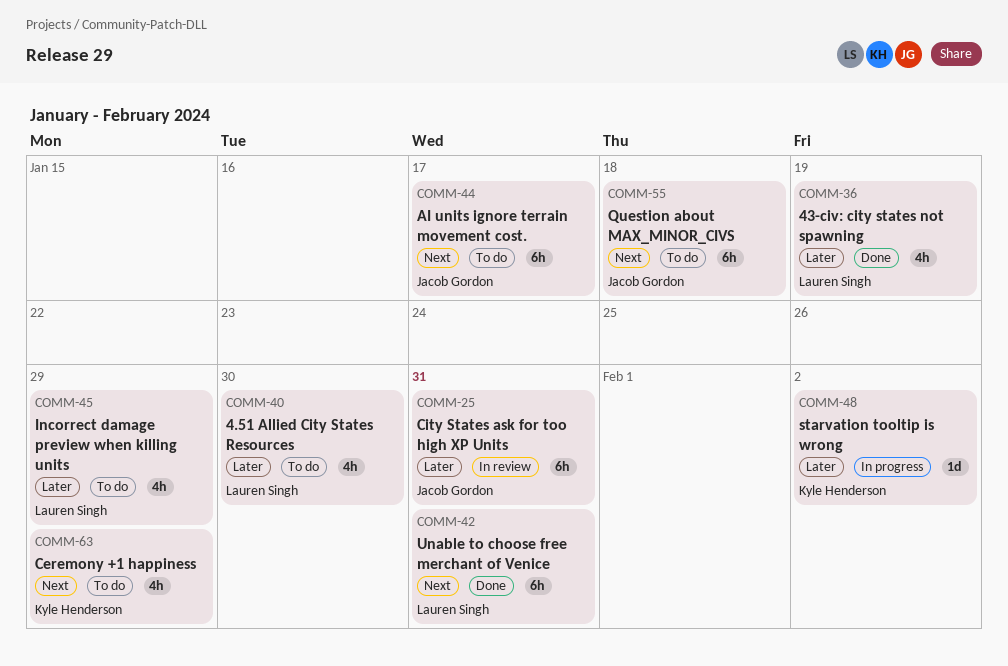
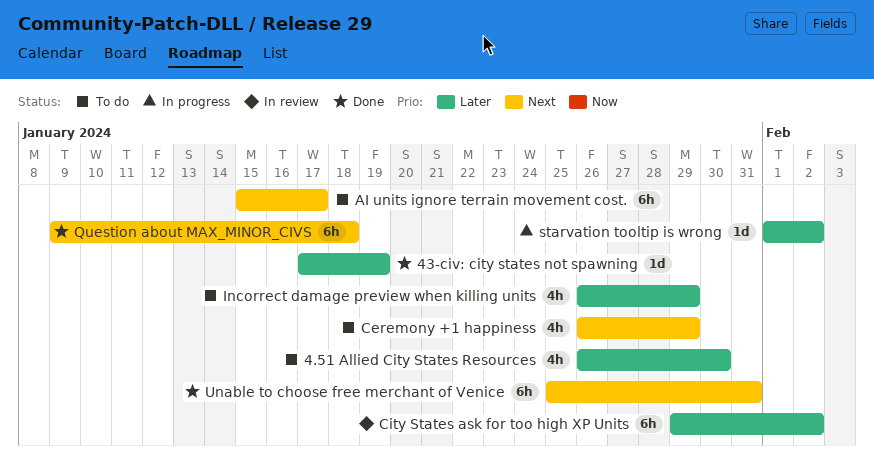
43-civ: city states not spawning, estimate: 4h -> 1d
City States ask for too high XP Units, due: Jan 31 -> Feb 2
Question about MAX_MINOR_CIVS, status: To do -> Done

